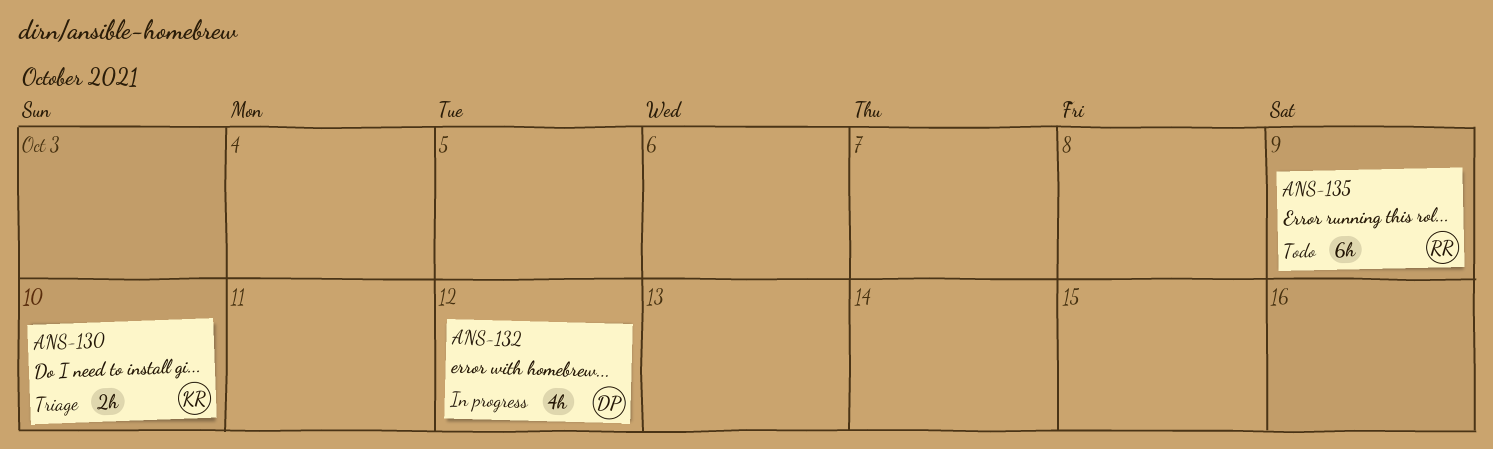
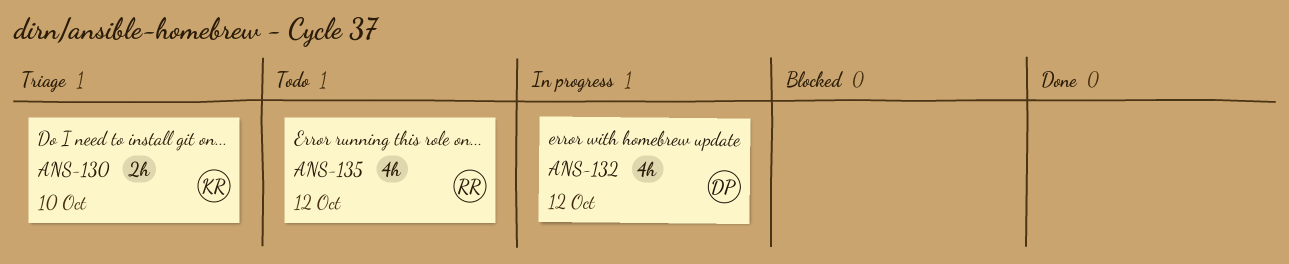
ANS-135, estimate: 6h -> 4h
ANS-135, due: Oct 9 -> Oct 12

